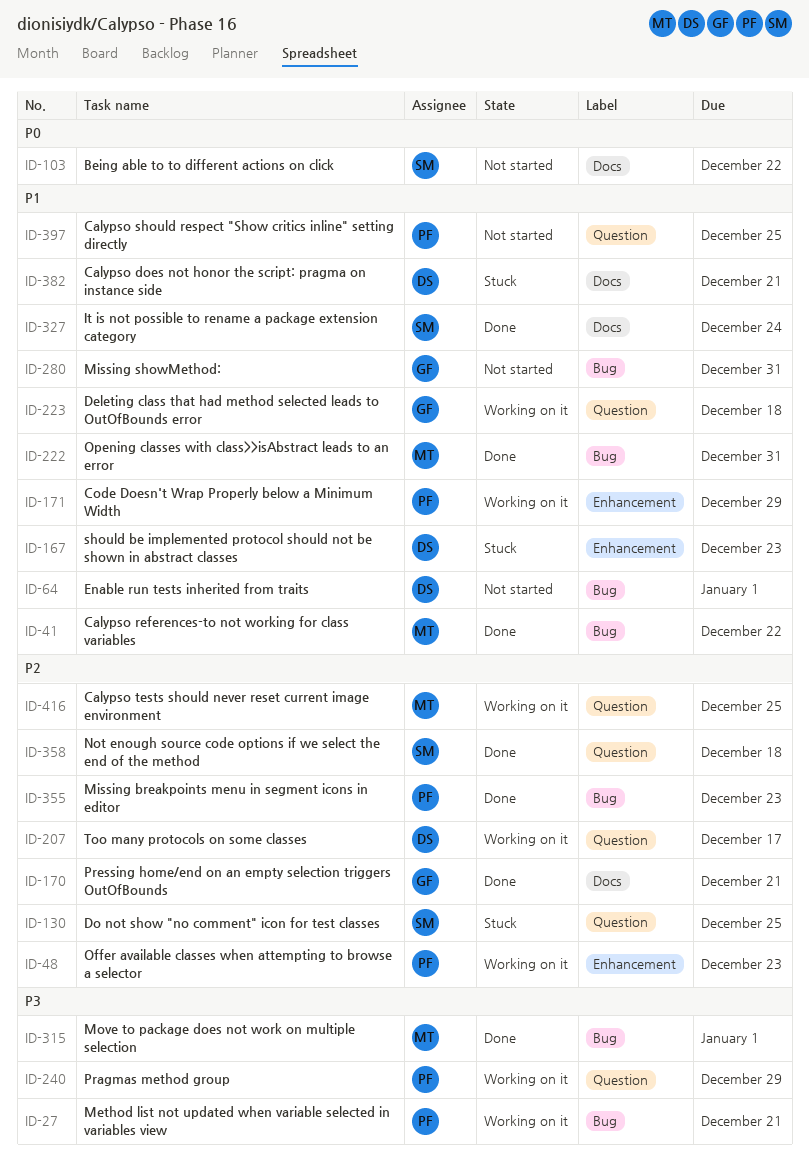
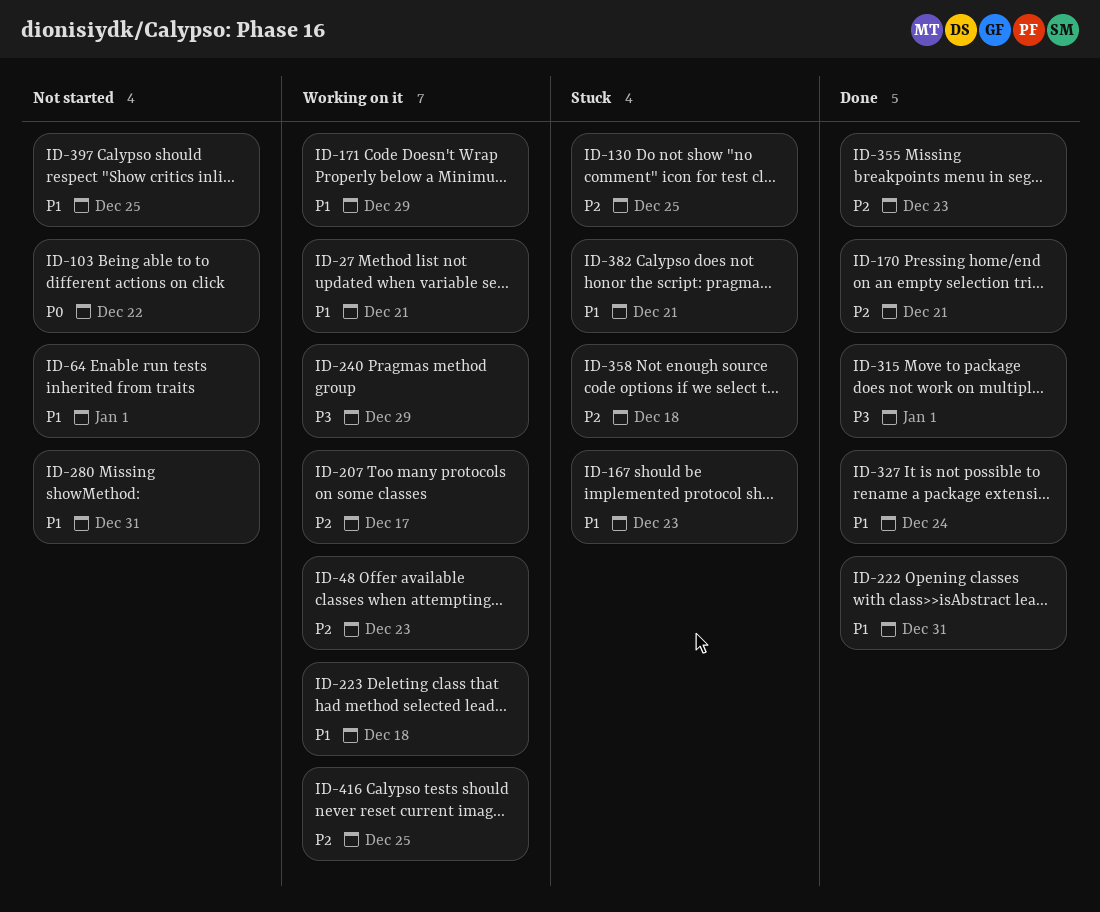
ID-27, priority: P3 -> P1
ID-41: present -> none
ID-358, status: Done -> Stuck

